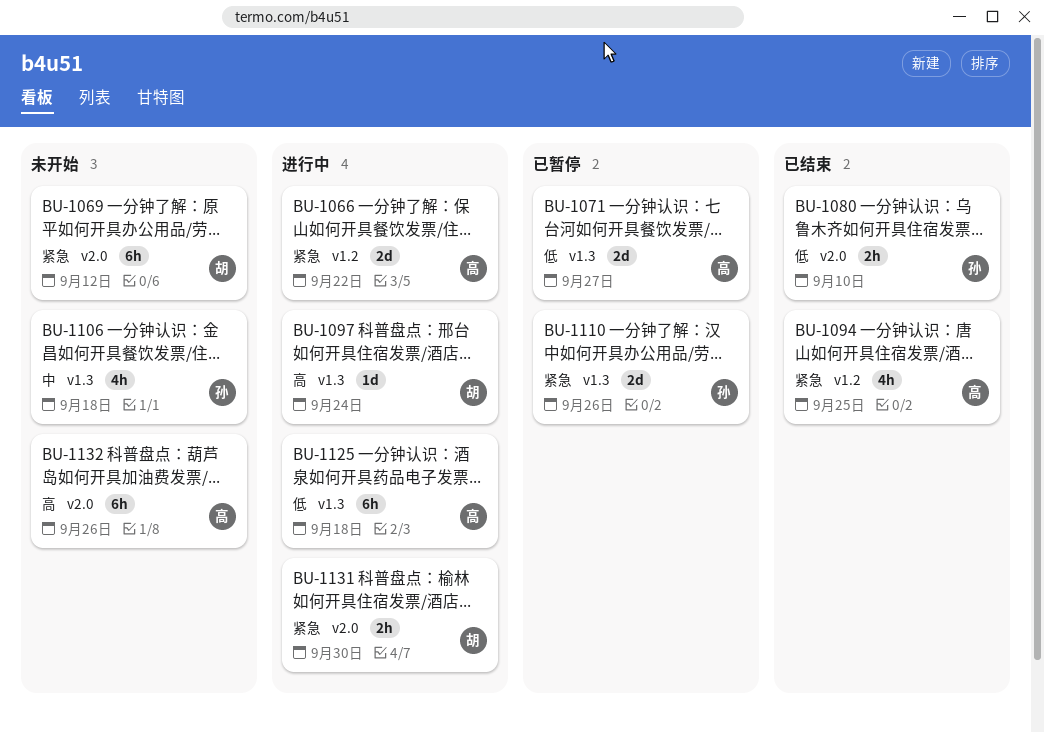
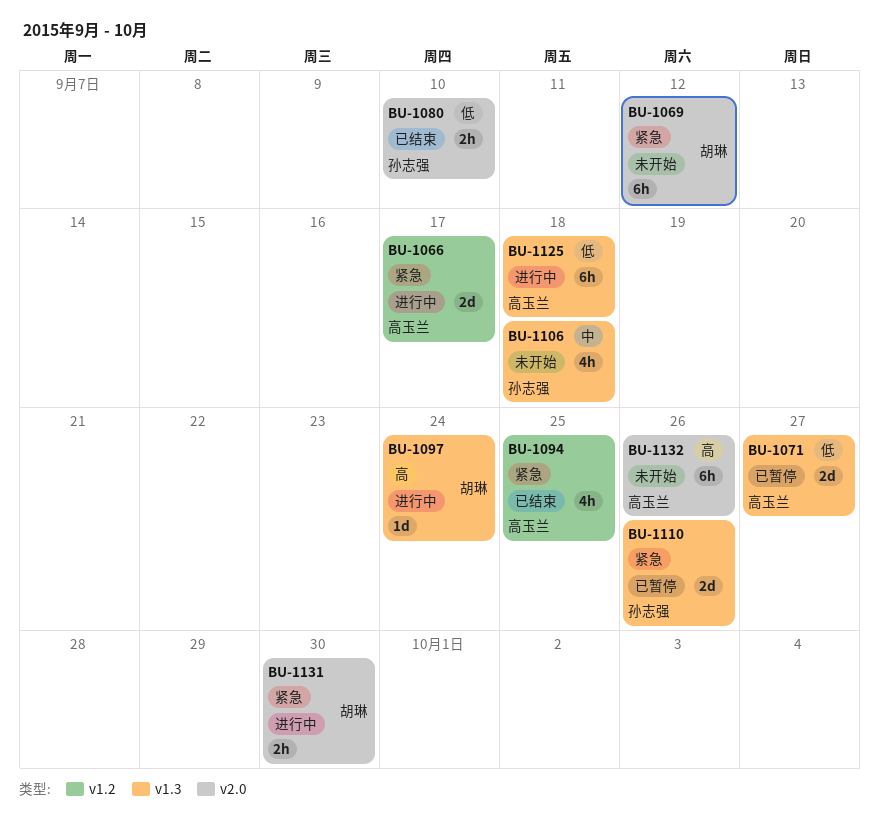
BU-1066, due: Sep 22 -> Sep 17

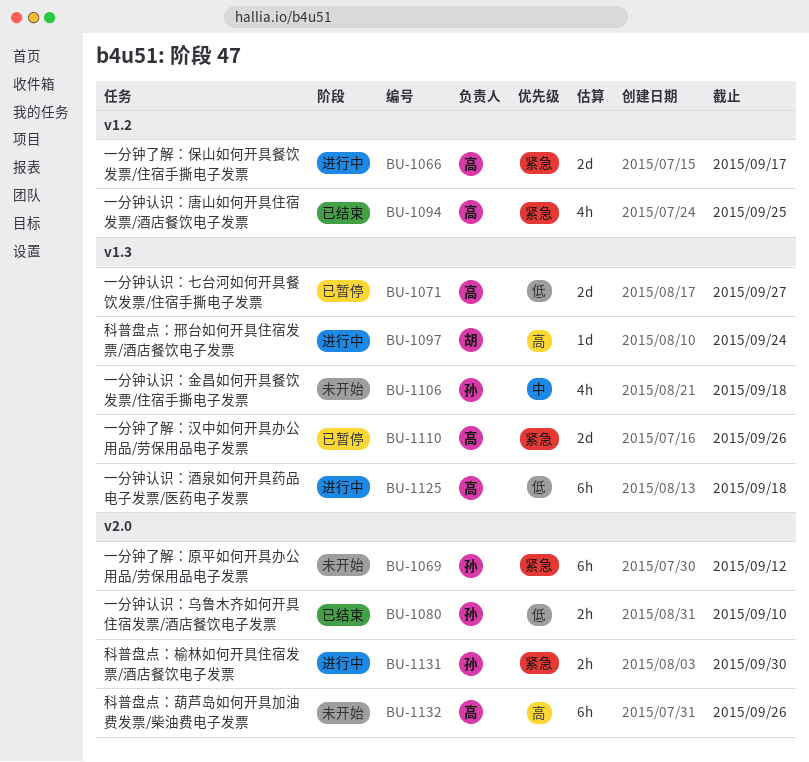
BU-1069, owner: 胡琳 -> 孙志强
BU-1110, owner: 孙志强 -> 高玉兰
BU-1131, owner: 胡琳 -> 孙志强

